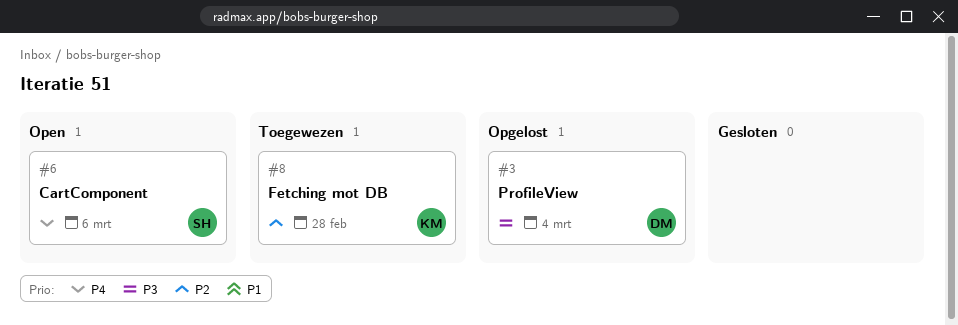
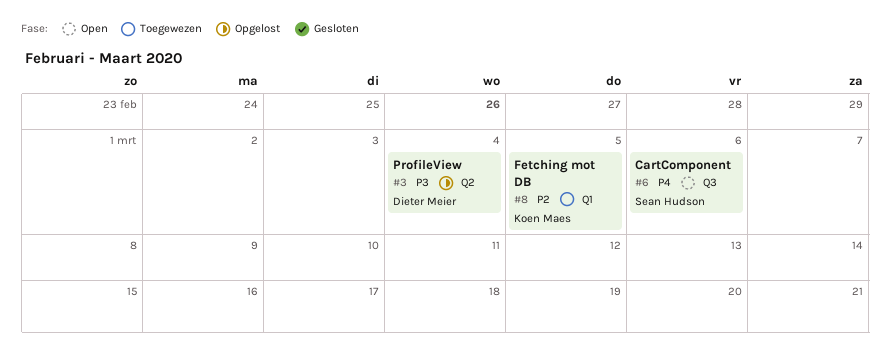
#8, due: Feb 28 -> Mar 5

